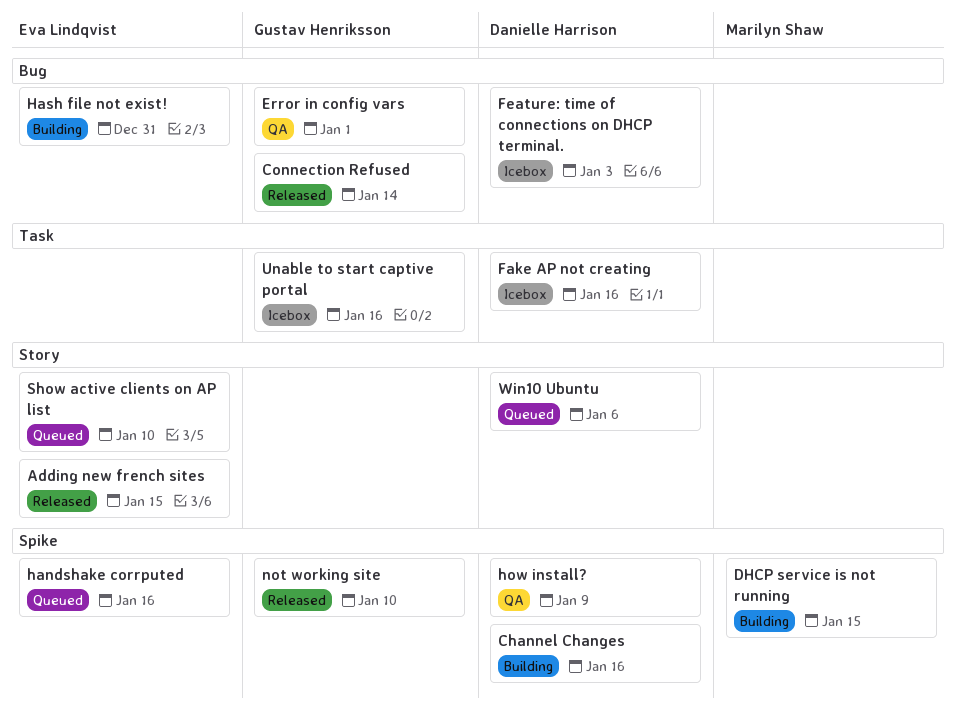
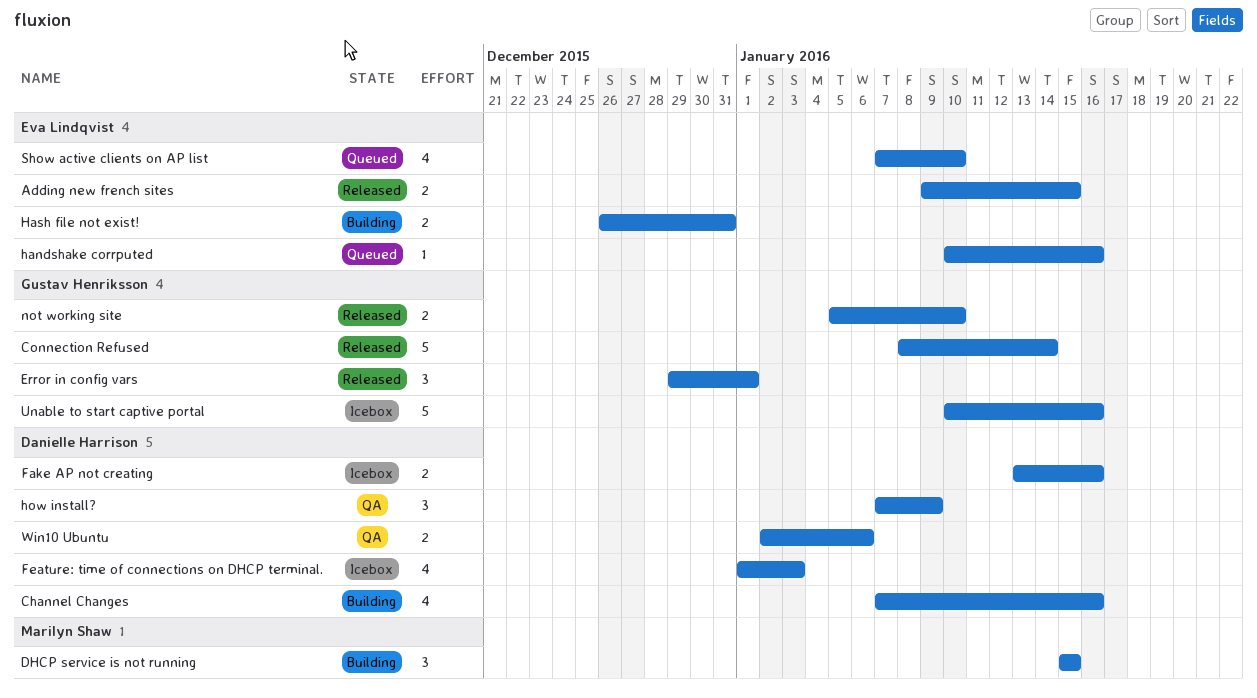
Error in config vars, status: QA -> Released
Win10 Ubuntu, status: Queued -> QA

